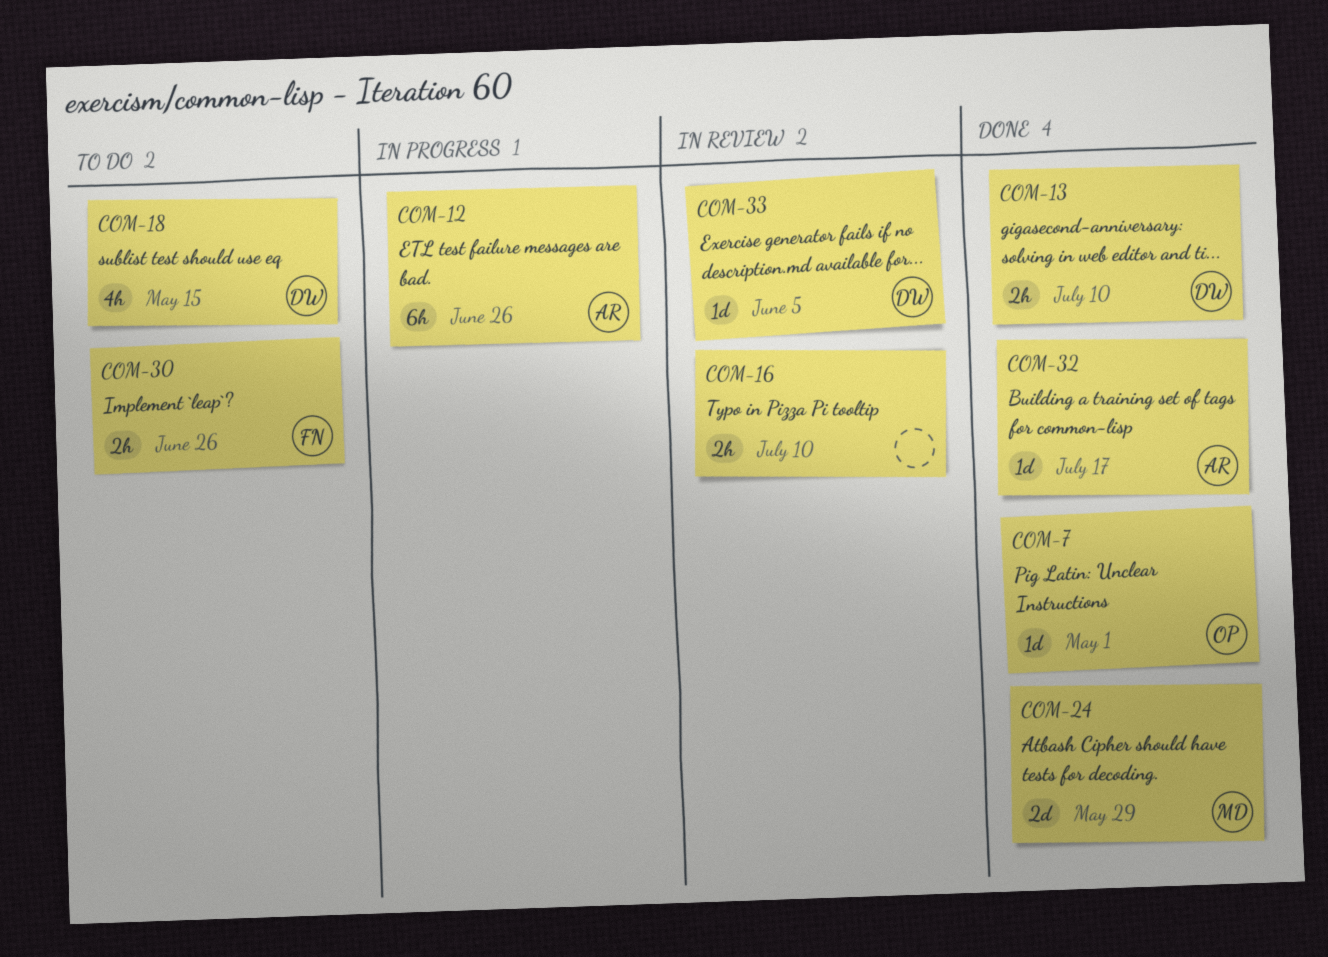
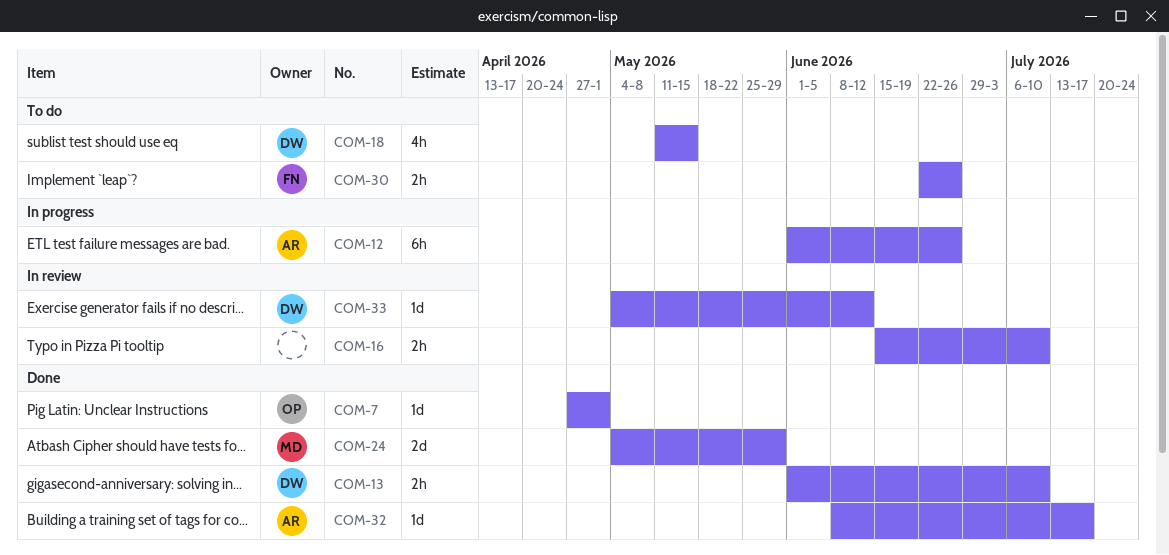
COM-33, due: Jun 5 -> Jun 12

